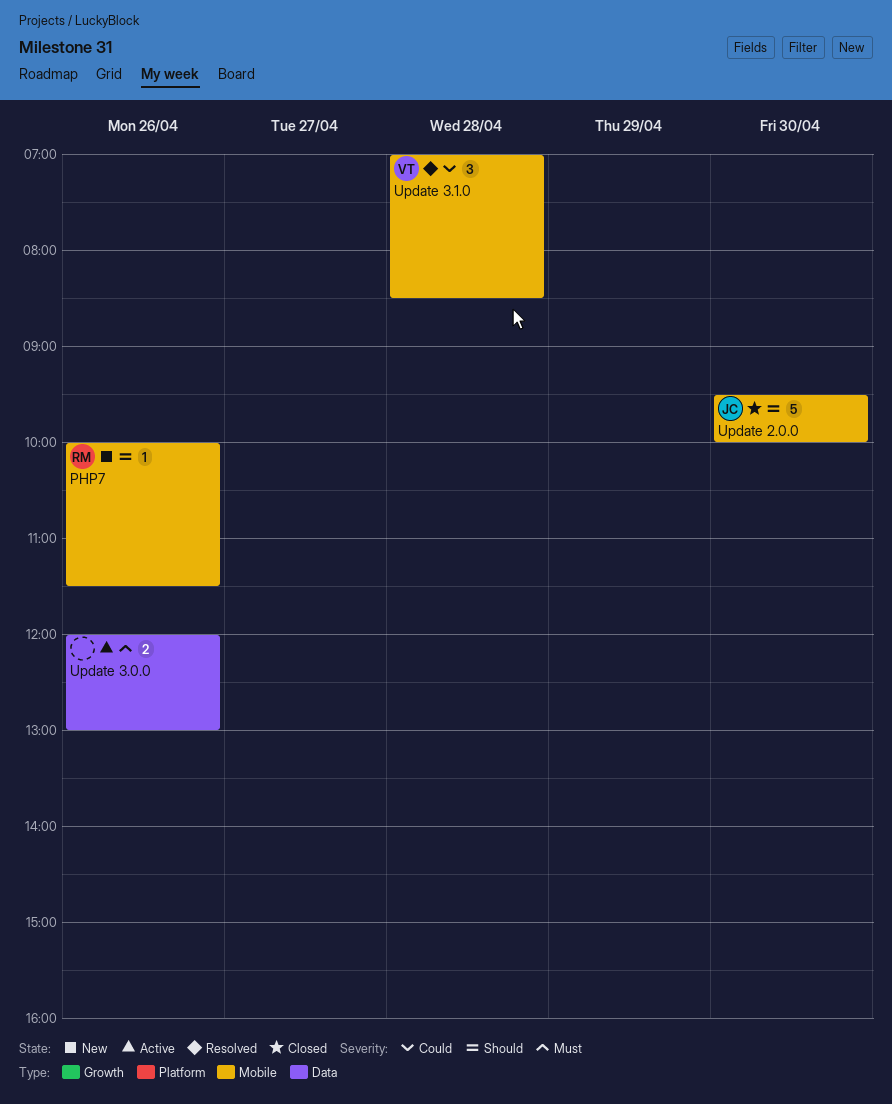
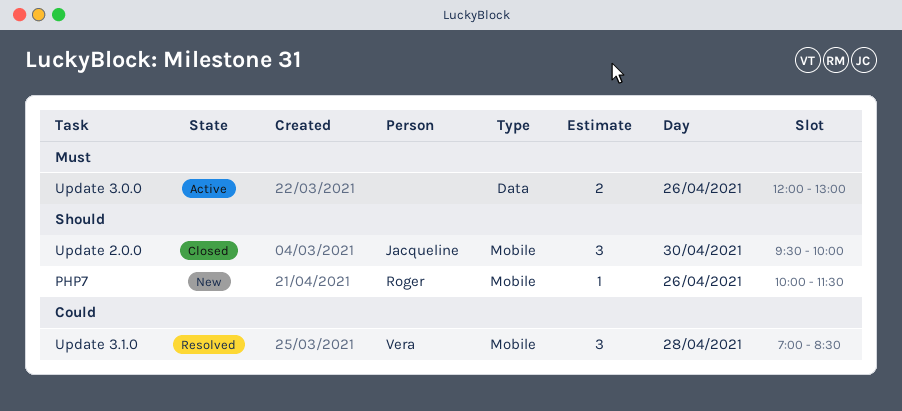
Update 2.0.0, estimate: 5 -> 3

